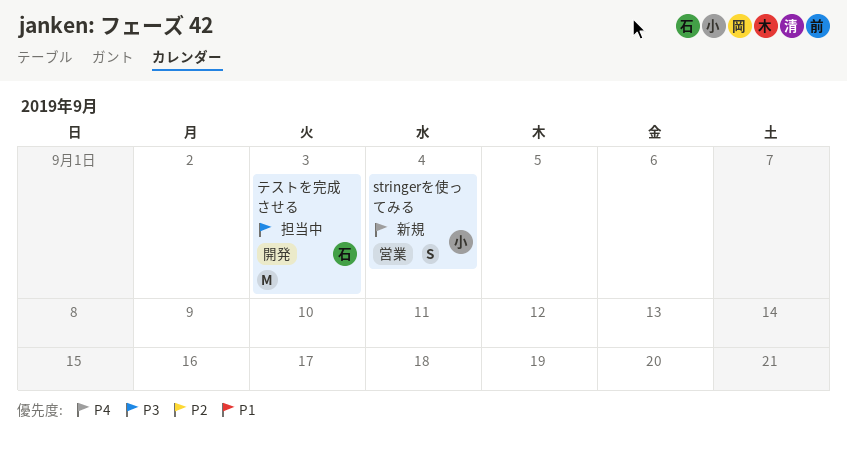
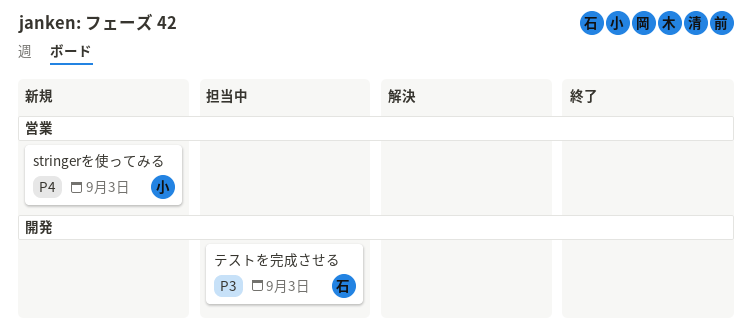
stringerを使ってみる, due: Sep 4 -> Sep 3

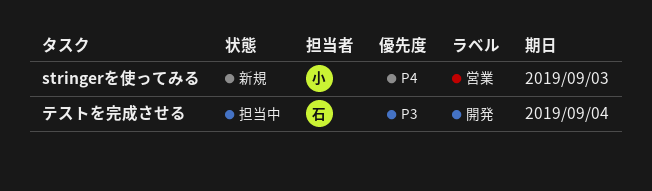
テストを完成させる, due: Sep 3 -> Sep 4

